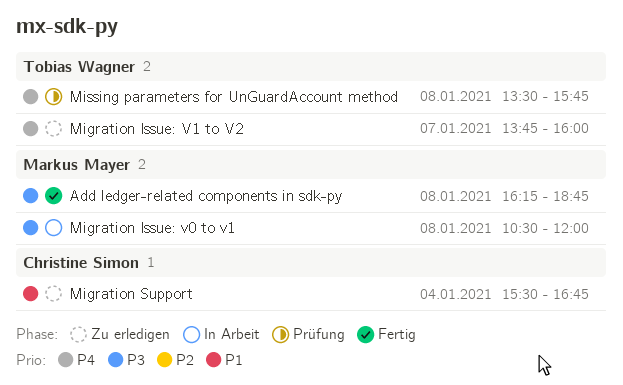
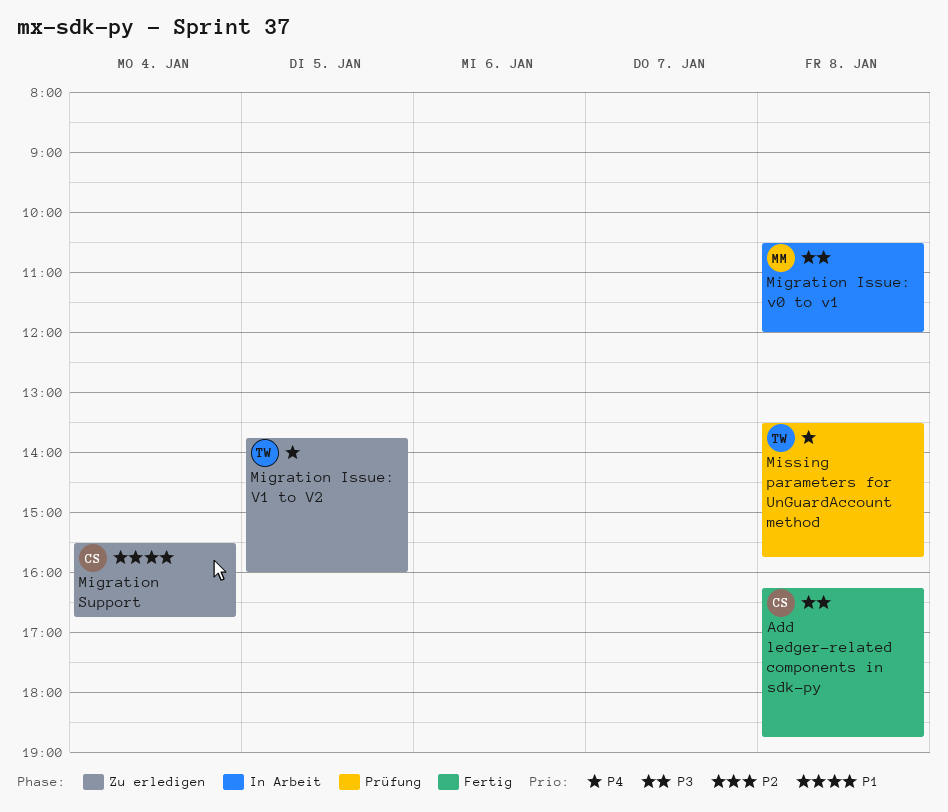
Add ledger-related components in sdk-py, owner: Markus Mayer -> Christine Simon
Migration Issue: V1 to V2, day: Jan 7 -> Jan 5

